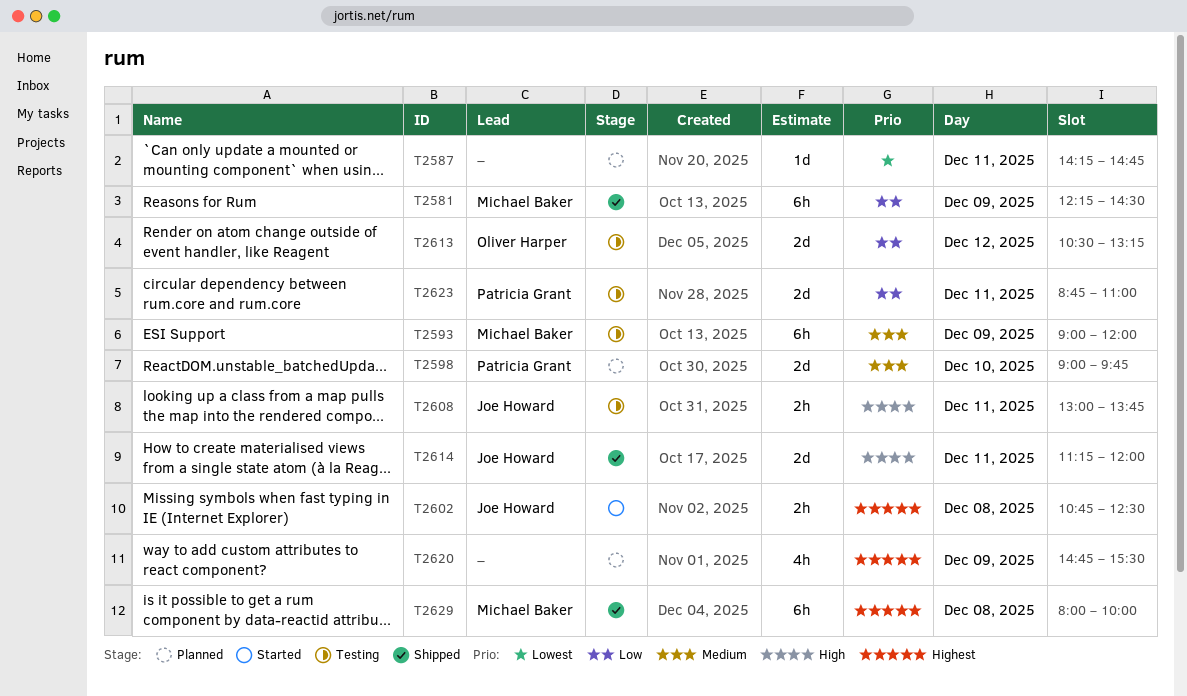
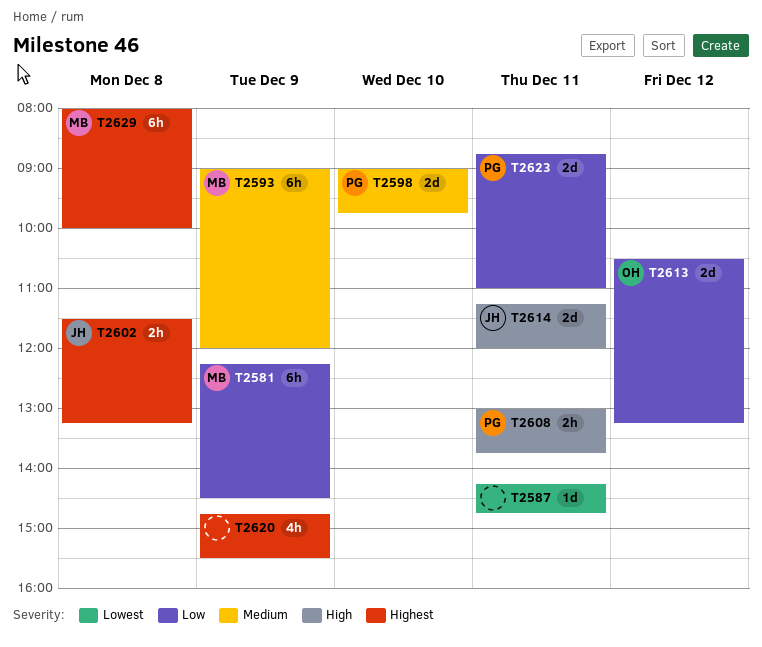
T2602, begins: 10:45 -> 11:30
T2602, ends: 12:30 -> 13:15
T2608, owner: Joe Howard -> Patricia Grant

